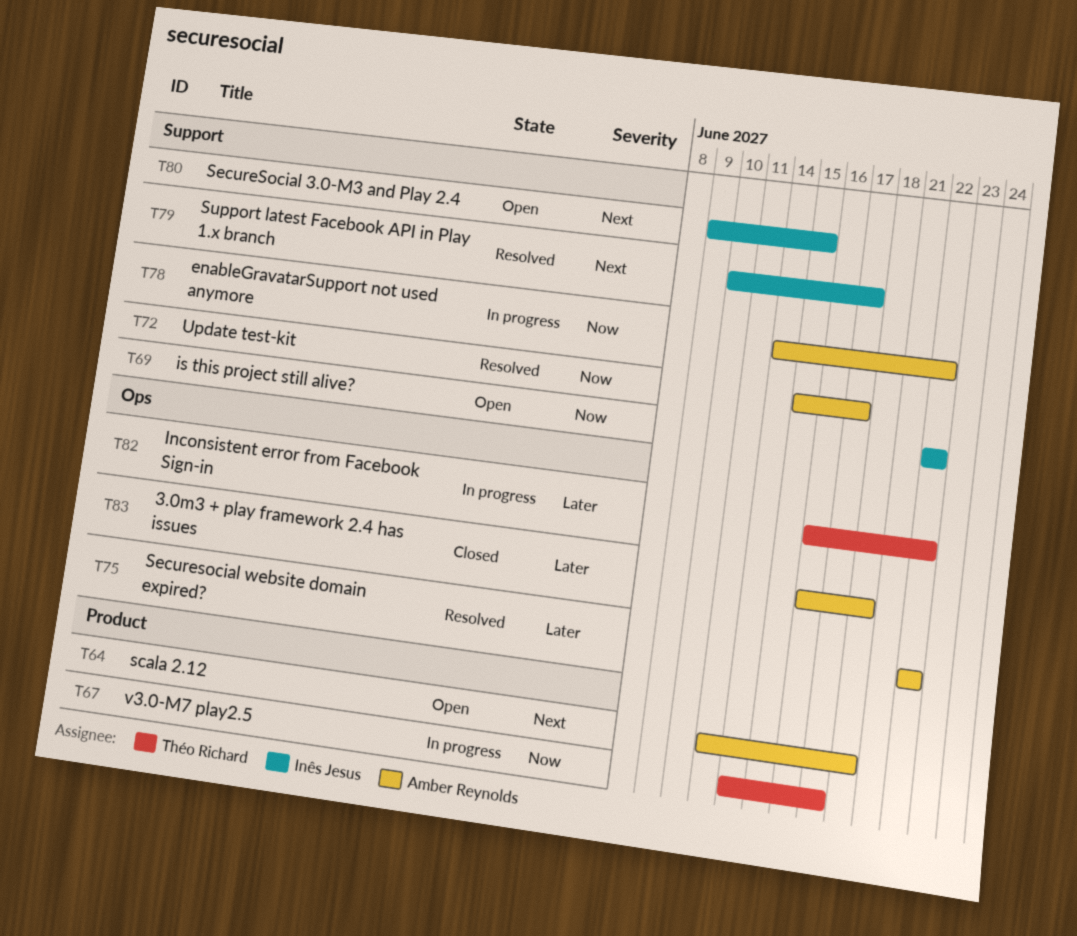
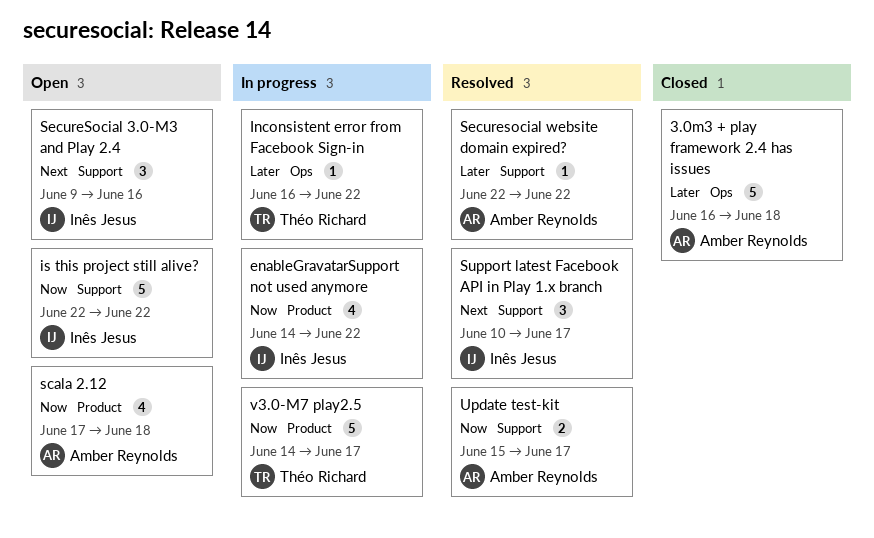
enableGravatarSupport not used anymore, owner: Amber Reynolds -> Inês Jesus
enableGravatarSupport not used anymore, label: Support -> Product
scala 2.12, priority: Next -> Now
scala 2.12, start: Jun 11 -> Jun 17
SecureSocial 3.0-M3 and Play 2.4, due: Jun 15 -> Jun 16
Securesocial website domain expired?, label: Ops -> Support

